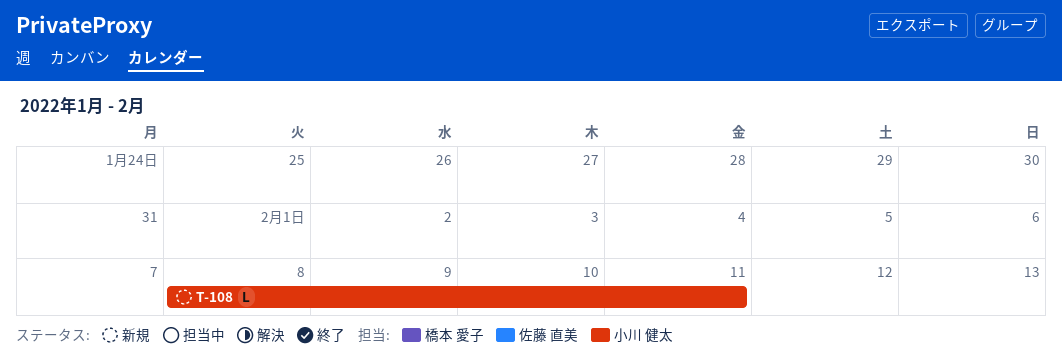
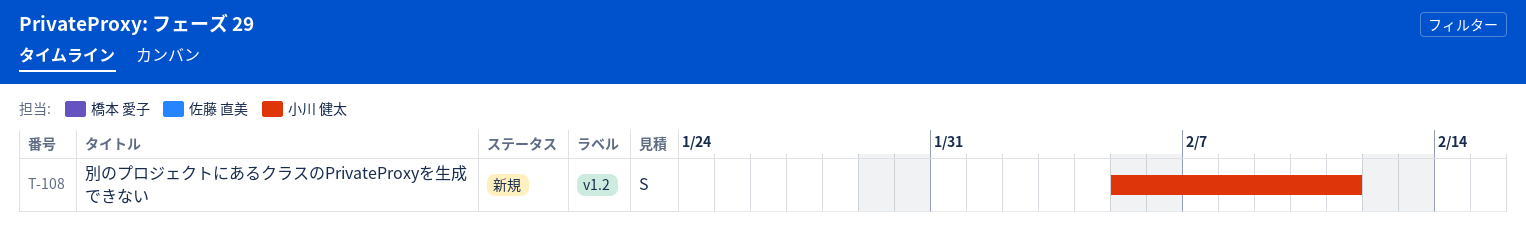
T-108, estimate: L -> S
T-108, start: Feb 8 -> Feb 5

